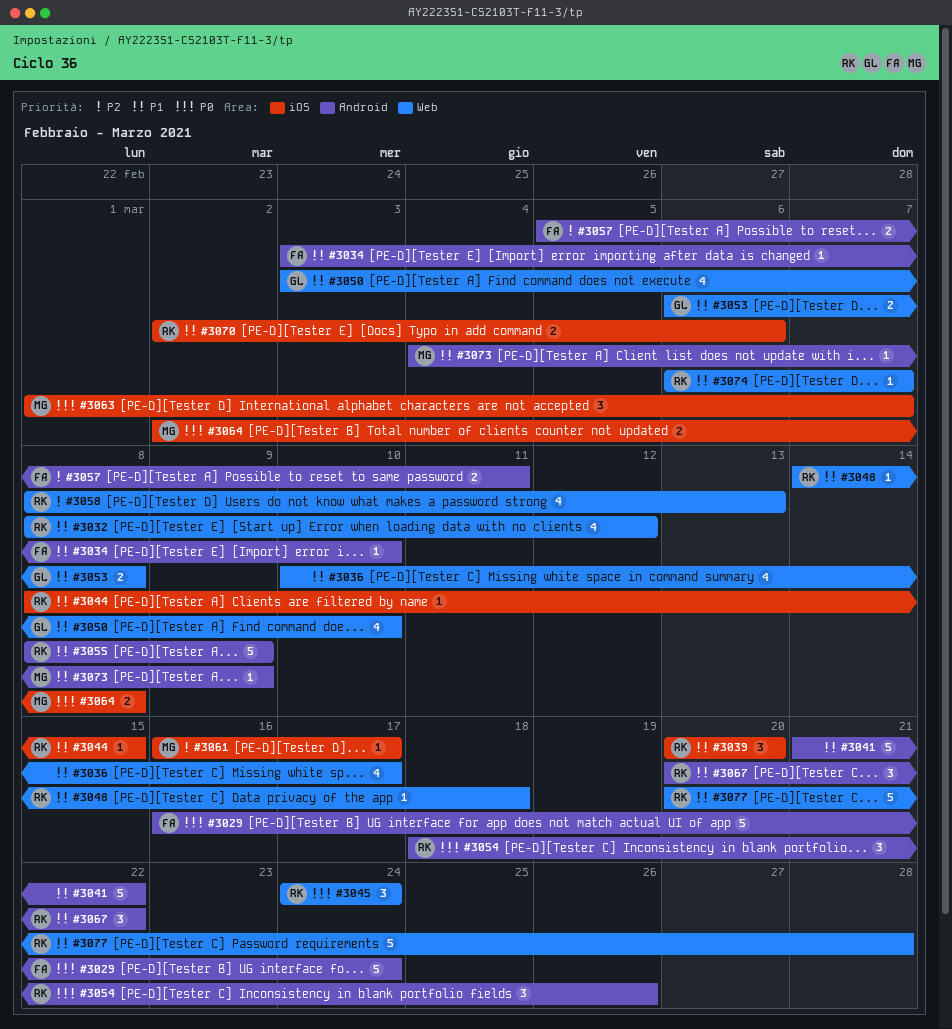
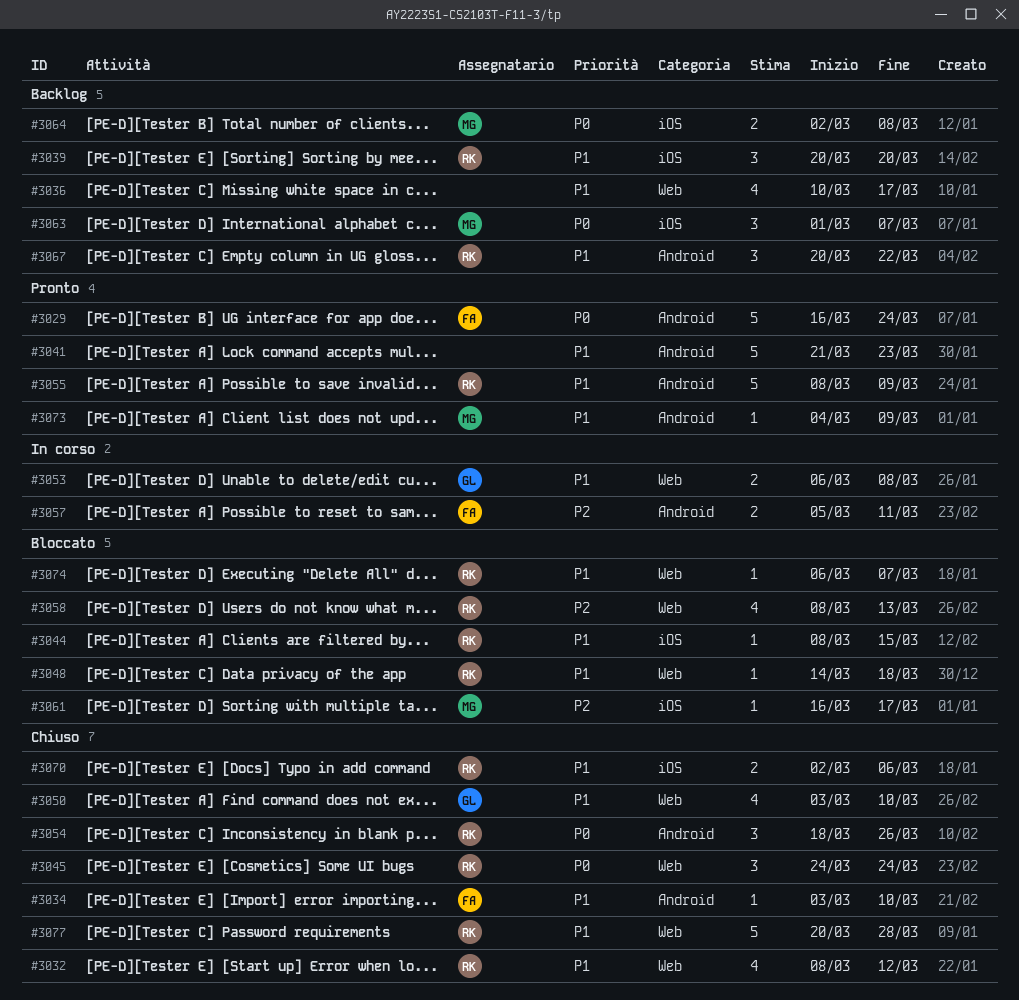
#3041, due: Mar 22 -> Mar 23

